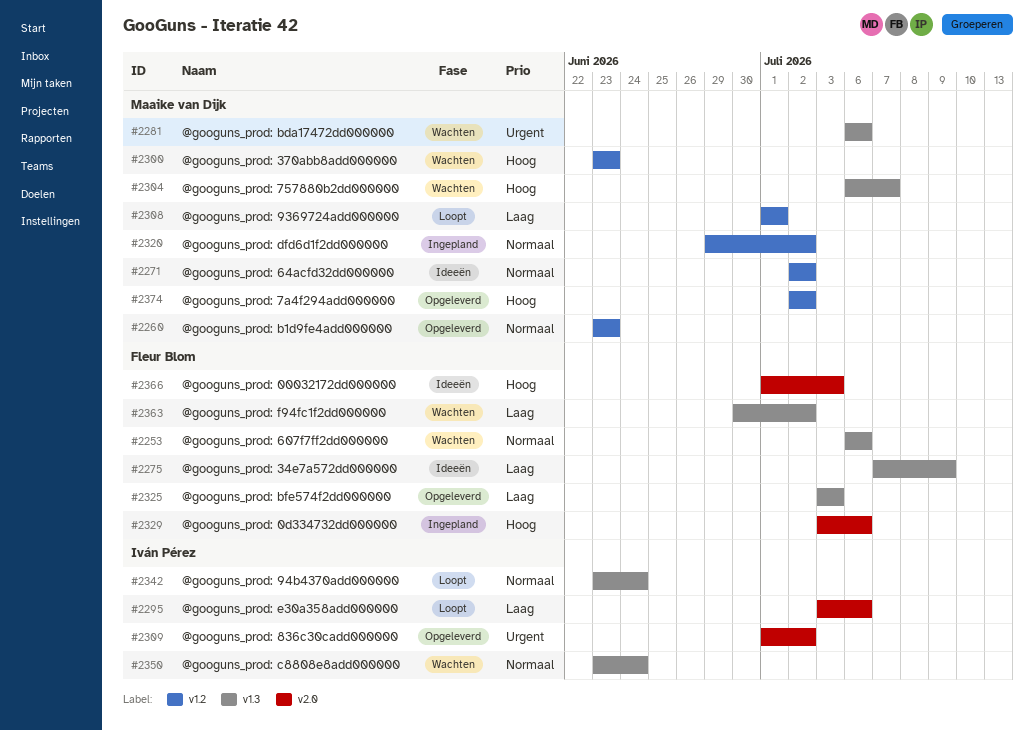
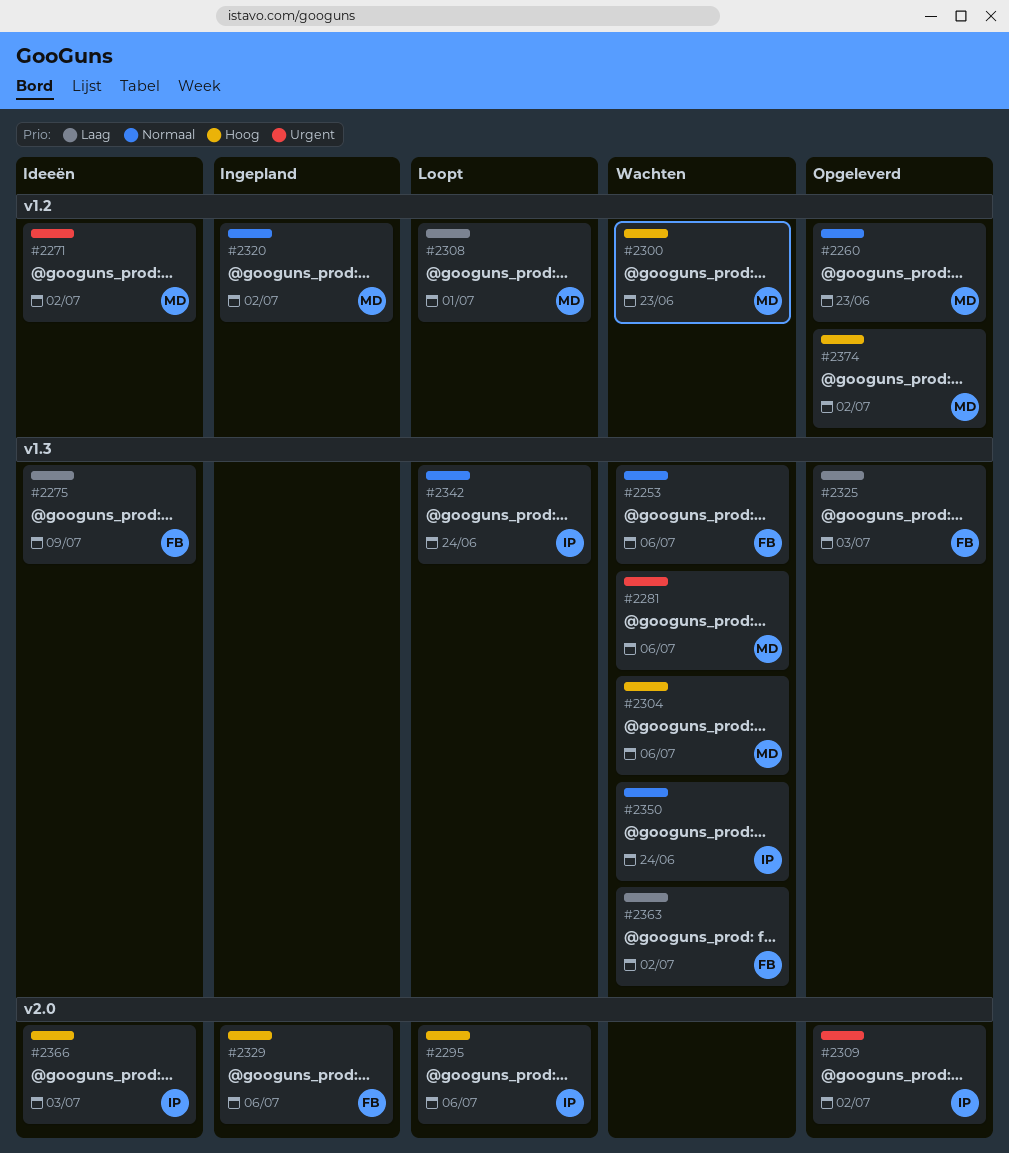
#2271, priority: Normaal -> Urgent
#2295, priority: Laag -> Hoog
#2304, due: Jul 7 -> Jul 6
#2366, owner: Fleur Blom -> Iván Pérez

